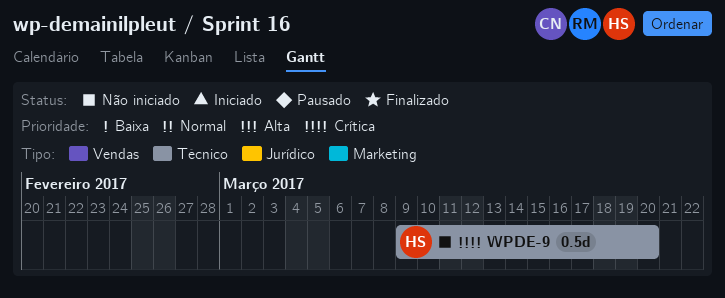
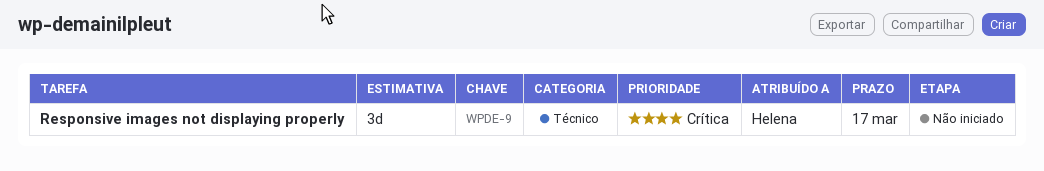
WPDE-9, estimate: 0.5d -> 3d
WPDE-9, due: Mar 20 -> Mar 17

